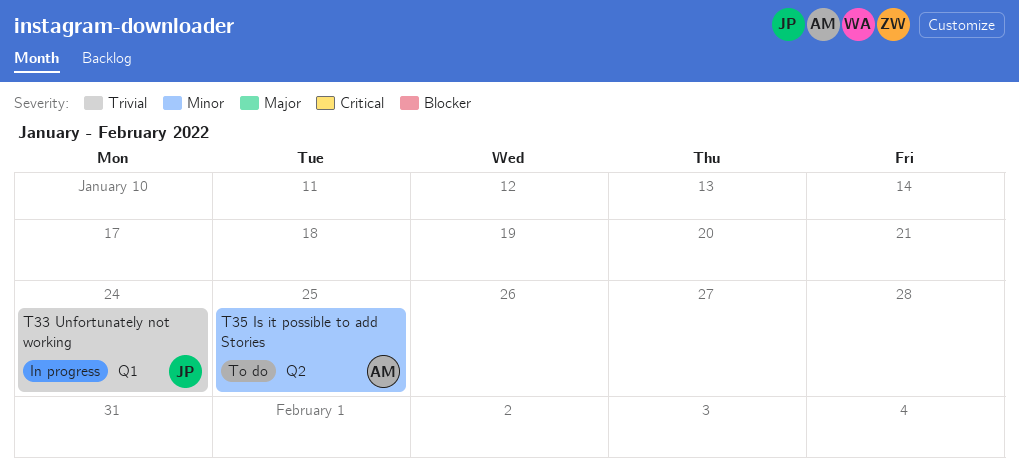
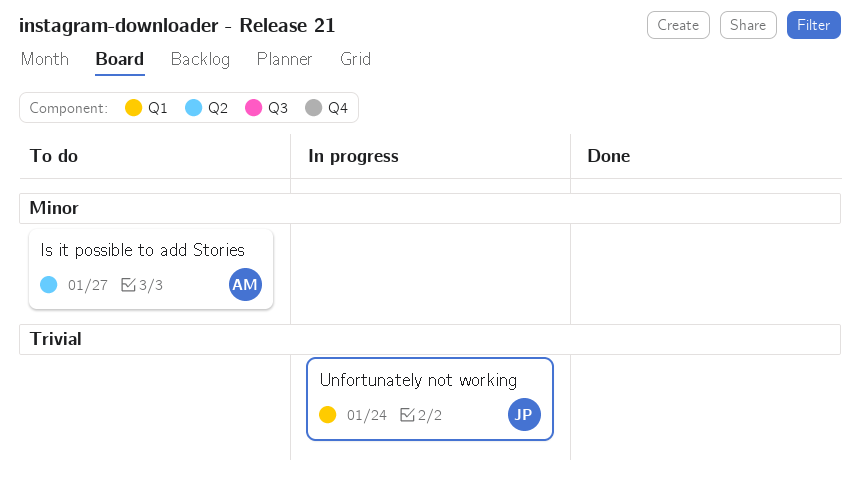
Is it possible to add Stories, due: Jan 25 -> Jan 27

